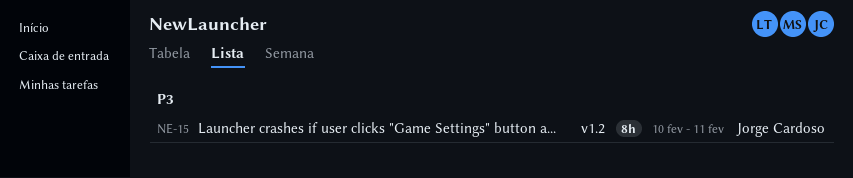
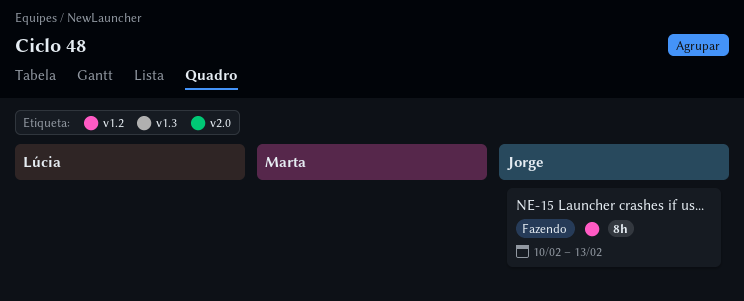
NE-15, due: Feb 11 -> Feb 13

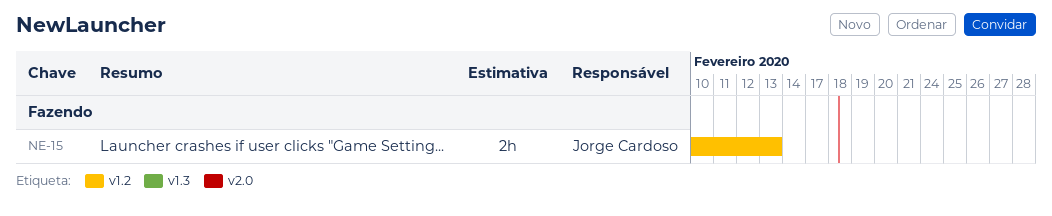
NE-15, estimate: 8h -> 2h

